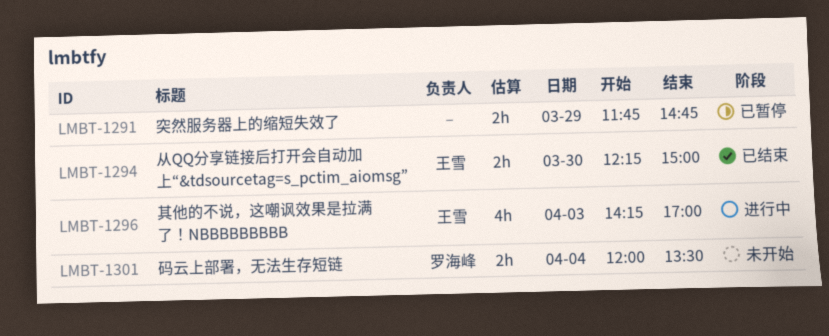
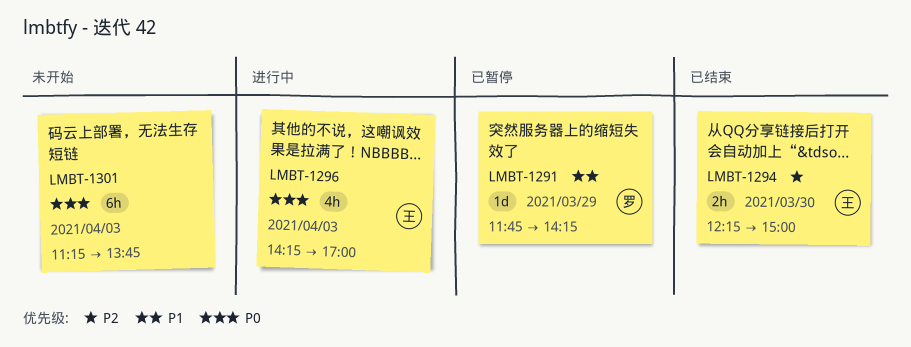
LMBT-1291, owner: none -> 罗海峰
LMBT-1291, estimate: 2h -> 1d
LMBT-1291, ends: 14:45 -> 14:15
LMBT-1301, owner: 罗海峰 -> none
LMBT-1301, estimate: 2h -> 6h
LMBT-1301, day: Apr 4 -> Apr 3
LMBT-1301, begins: 12:00 -> 11:15
LMBT-1301, ends: 13:30 -> 13:45

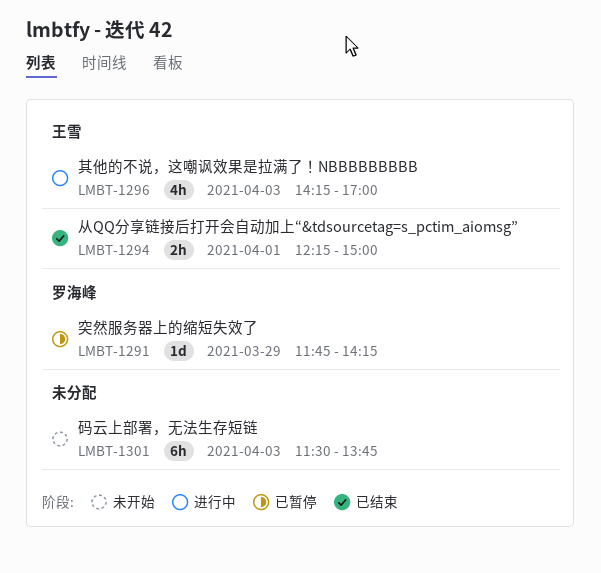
LMBT-1294, day: Mar 30 -> Apr 1
LMBT-1301, begins: 11:15 -> 11:30

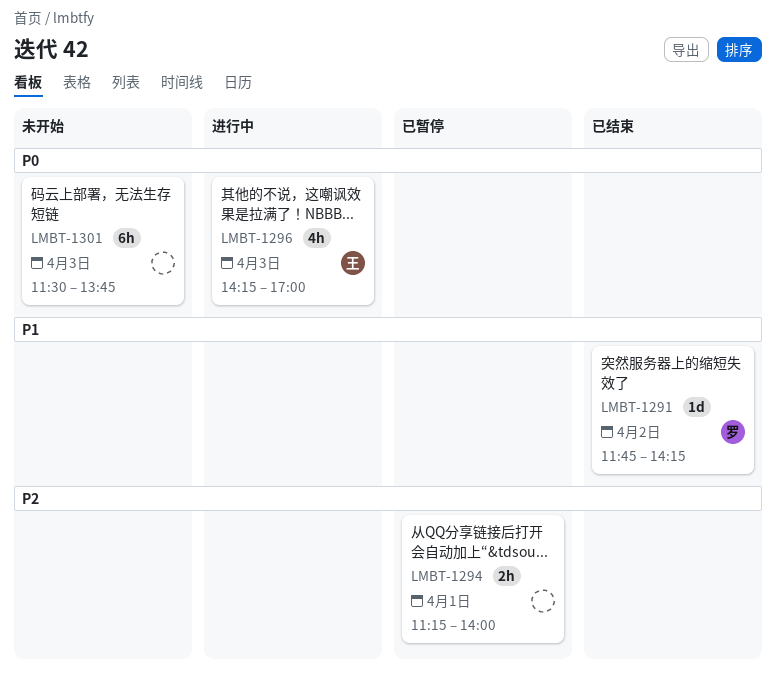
LMBT-1291, status: 已暂停 -> 已结束
LMBT-1291, day: Mar 29 -> Apr 2
LMBT-1294, status: 已结束 -> 已暂停
LMBT-1294, owner: 王雪 -> none
LMBT-1294, begins: 12:15 -> 11:15
LMBT-1294, ends: 15:00 -> 14:00

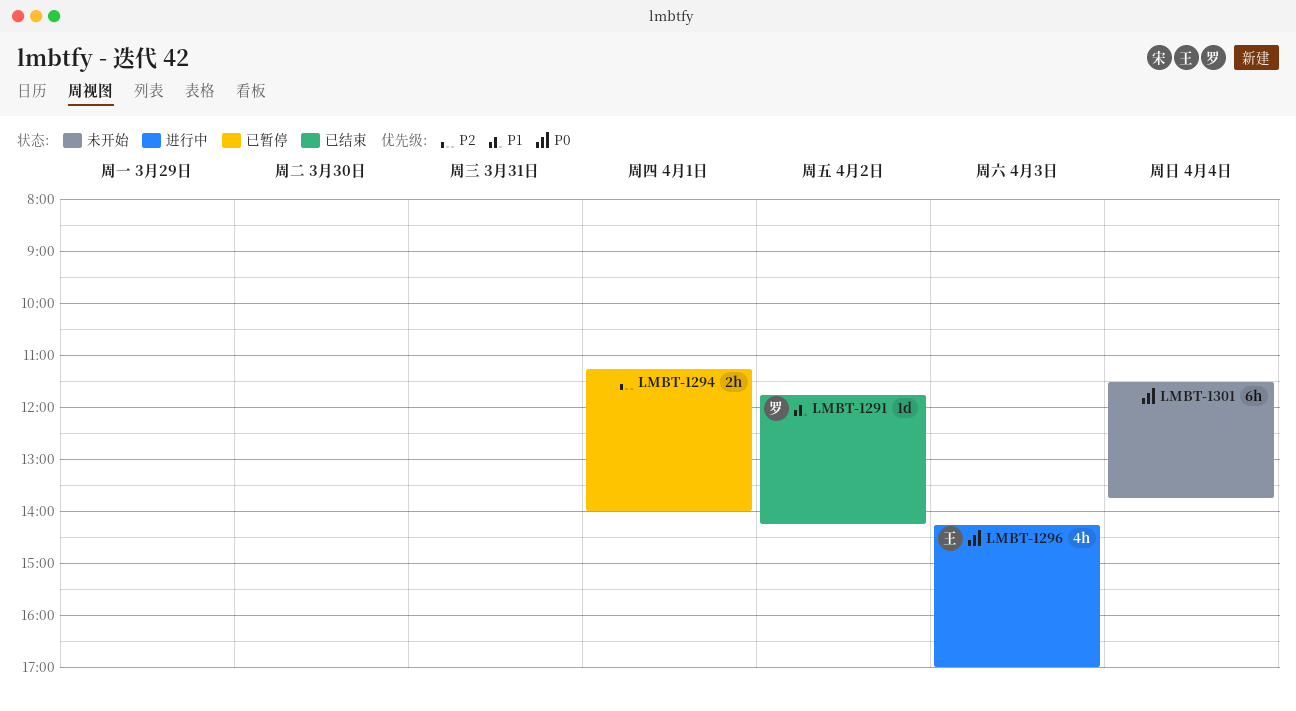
LMBT-1301, day: Apr 3 -> Apr 4

